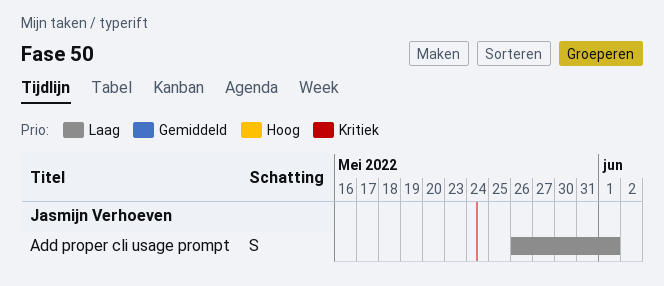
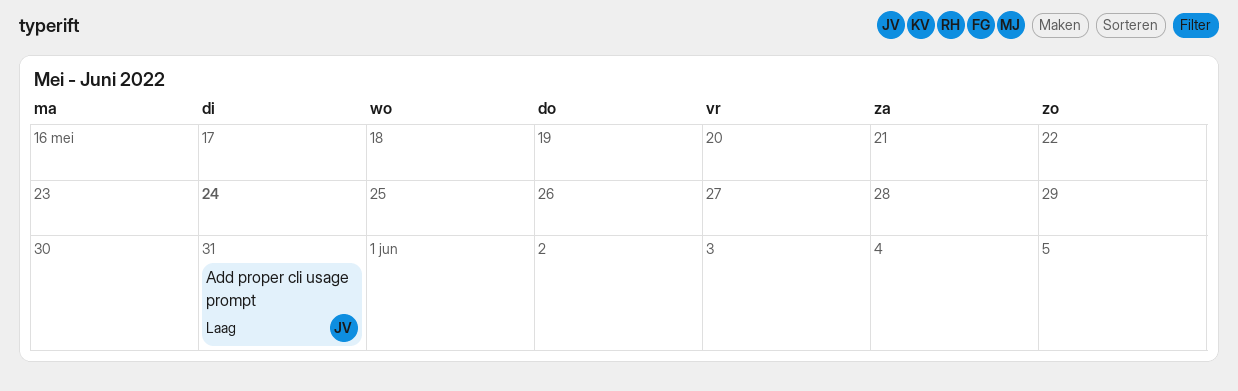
Add proper cli usage prompt, due: Jun 1 -> May 31

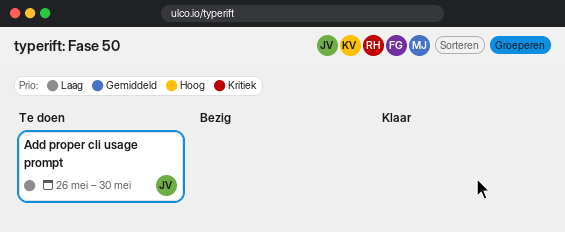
Add proper cli usage prompt, due: May 31 -> May 30

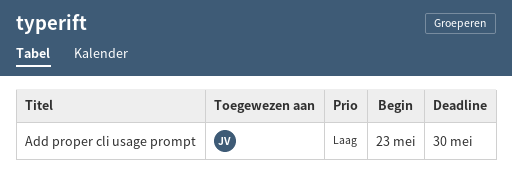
Add proper cli usage prompt, start: May 26 -> May 23

